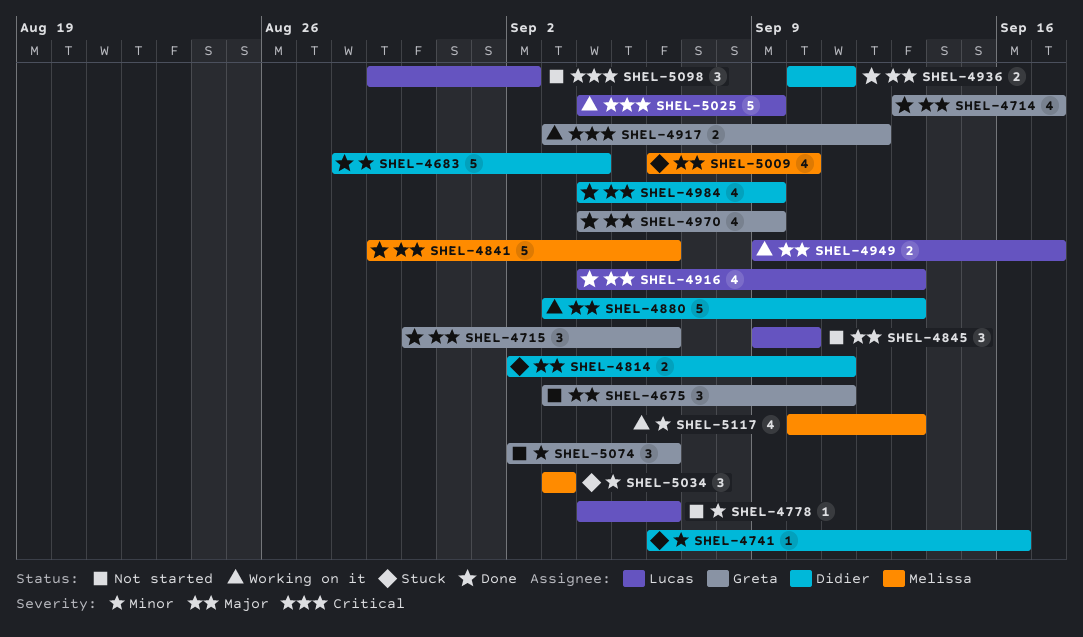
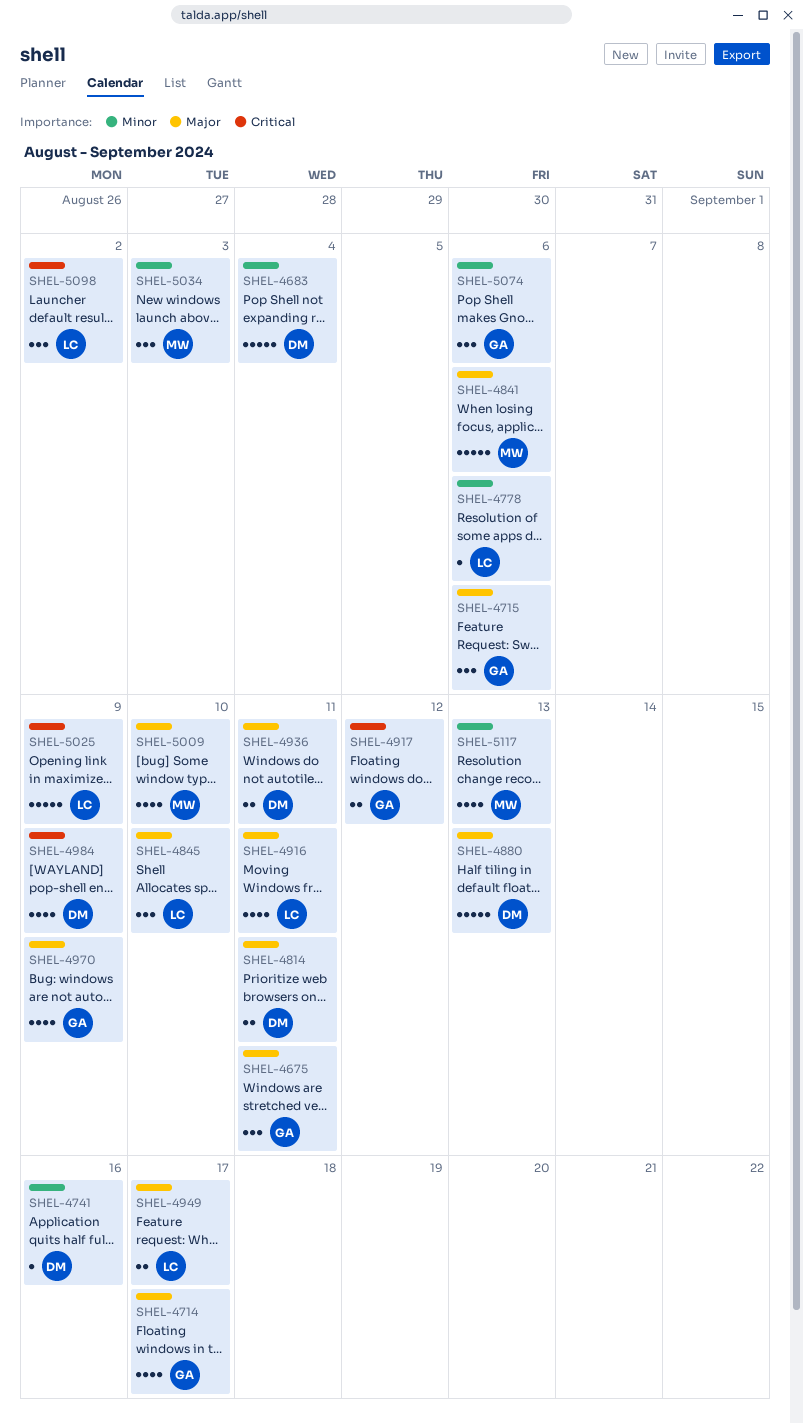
SHEL-4916, due: Sep 13 -> Sep 11
SHEL-4984, priority: Major -> Critical

